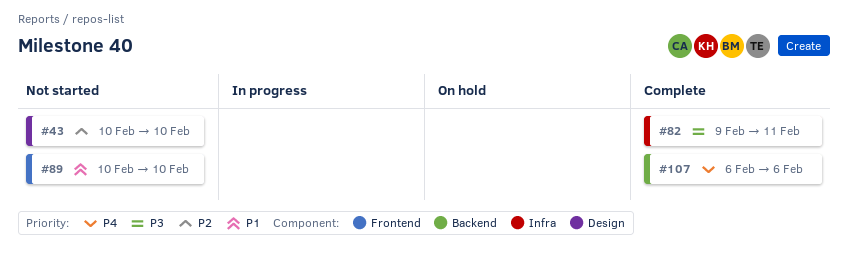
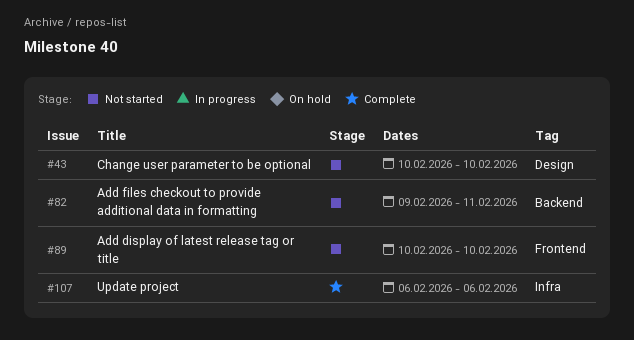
#82, status: Complete -> Not started
#82, label: Infra -> Backend
#107, label: Backend -> Infra

